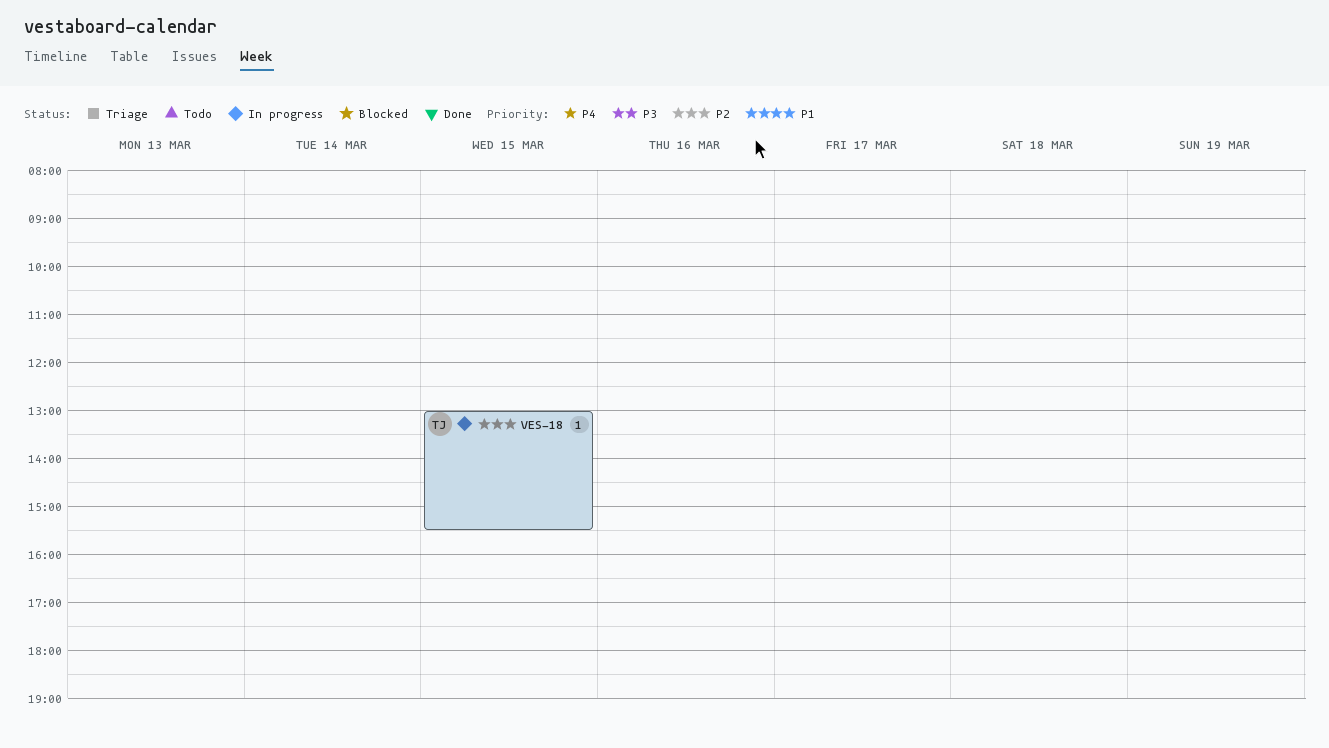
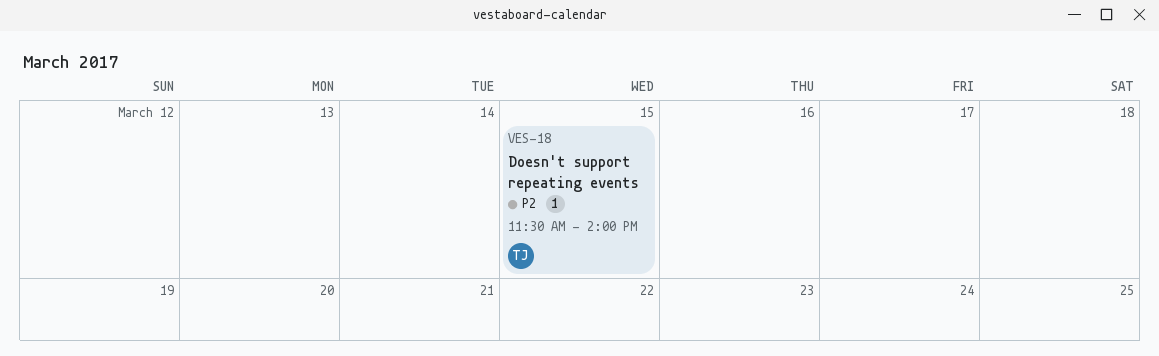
VES-18, begins: 13:00 -> 11:30
VES-18, ends: 15:30 -> 14:00

